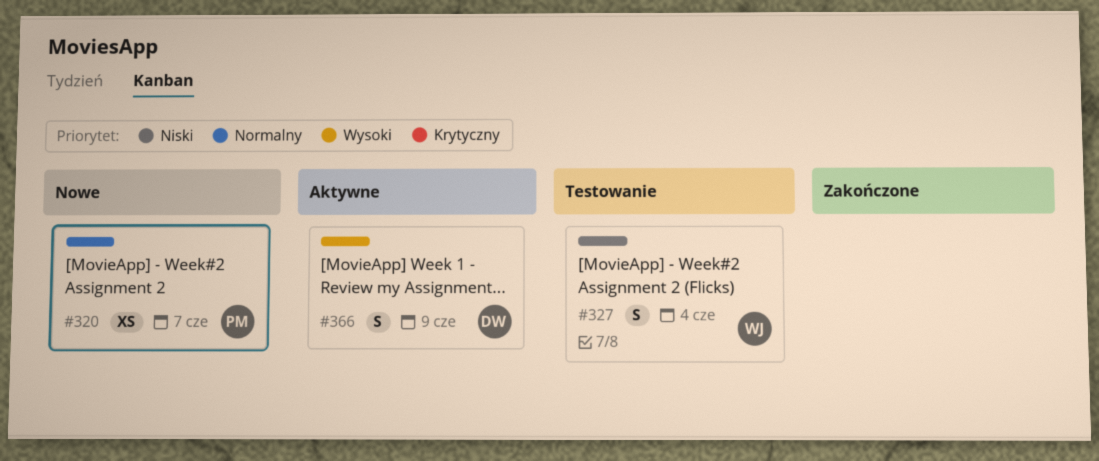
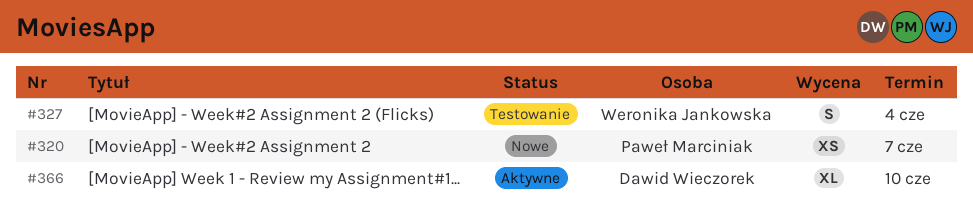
#366, estimate: S -> XL
#366, due: Jun 9 -> Jun 10

